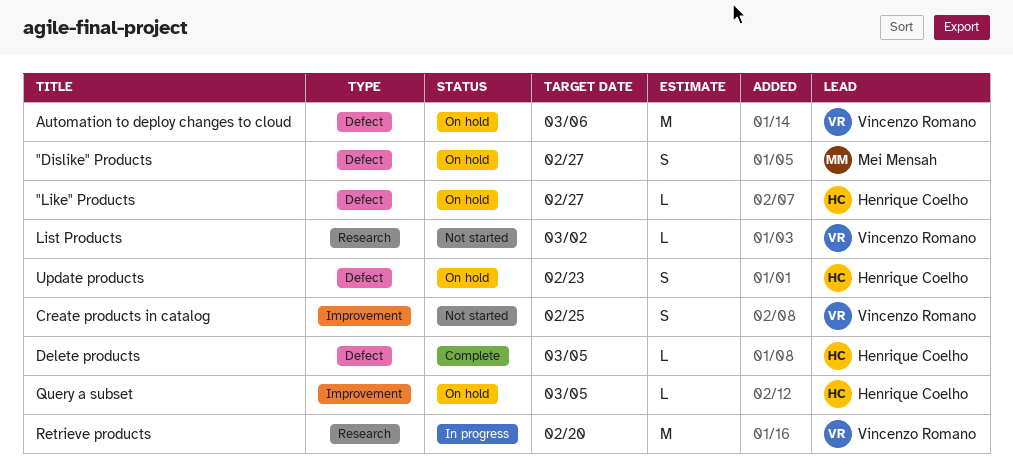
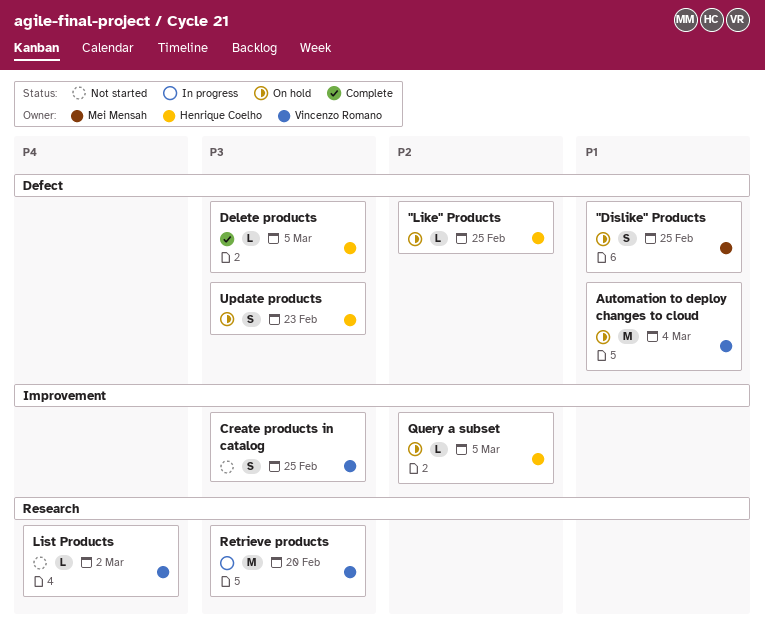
"Dislike" Products, due: Feb 27 -> Feb 25
"Like" Products, due: Feb 27 -> Feb 25
Automation to deploy changes to cloud, due: Mar 6 -> Mar 4

